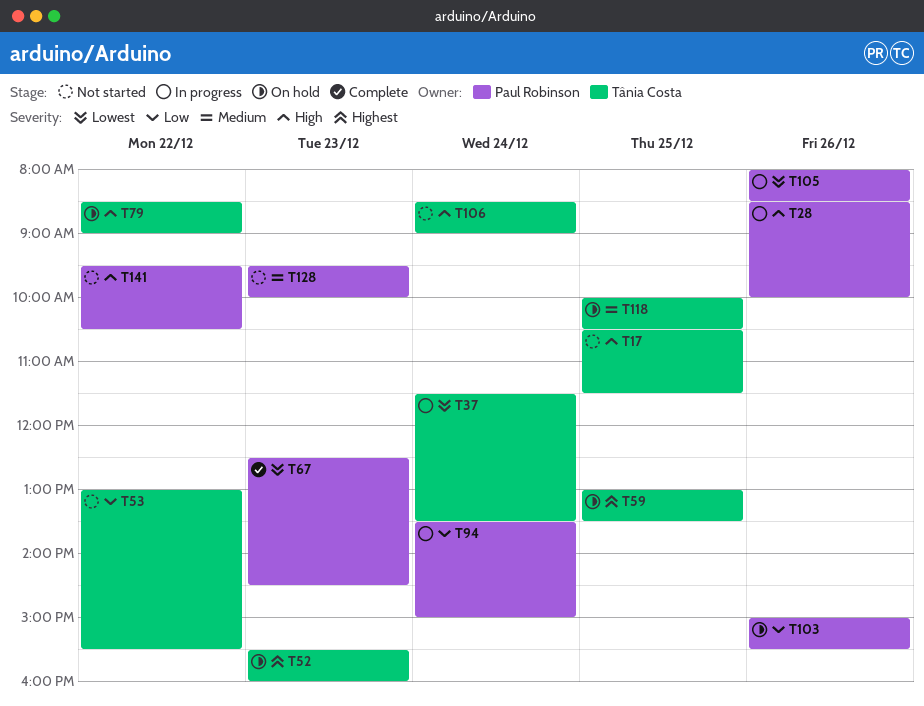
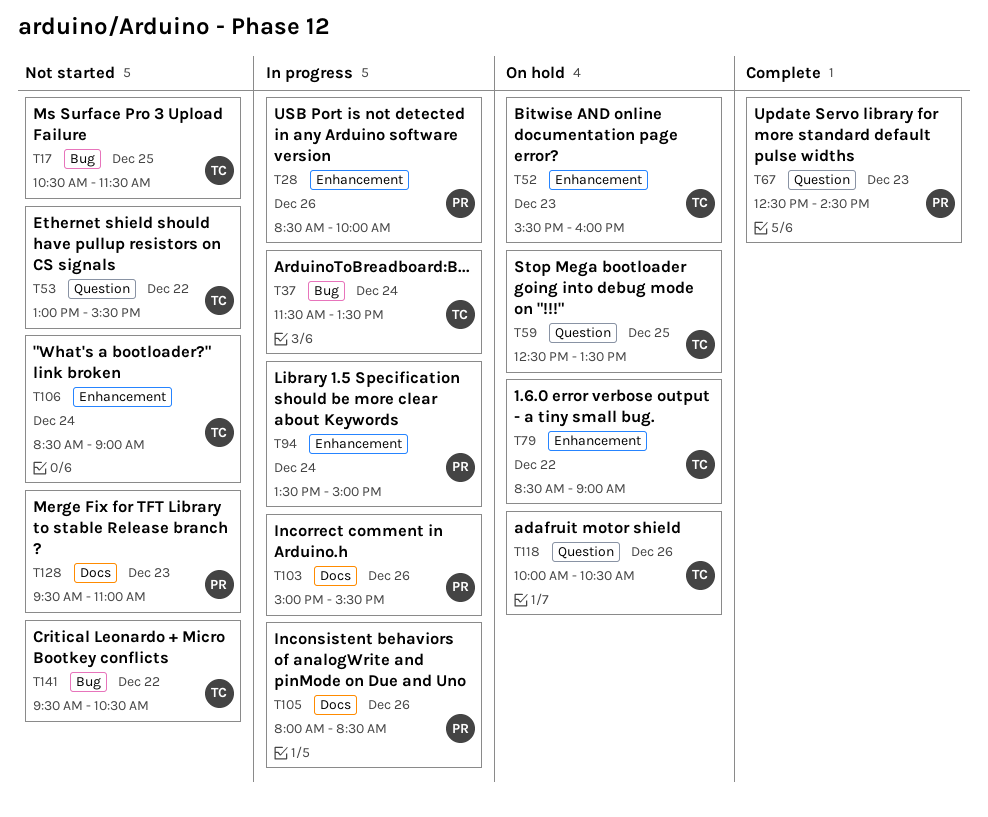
T59, begins: 13:00 -> 12:30
T103, status: On hold -> In progress
T118, day: Dec 25 -> Dec 26
T128, ends: 10:00 -> 11:00
T141, owner: Paul Robinson -> Tânia Costa

